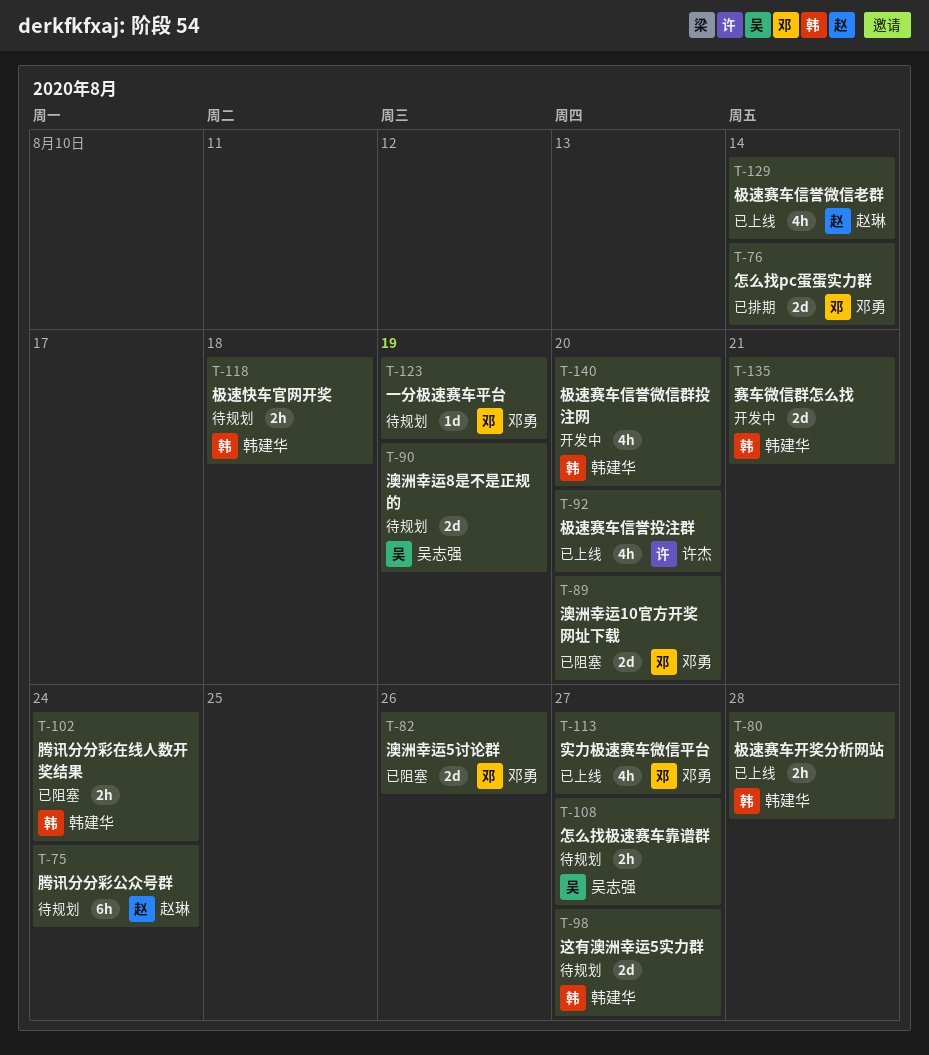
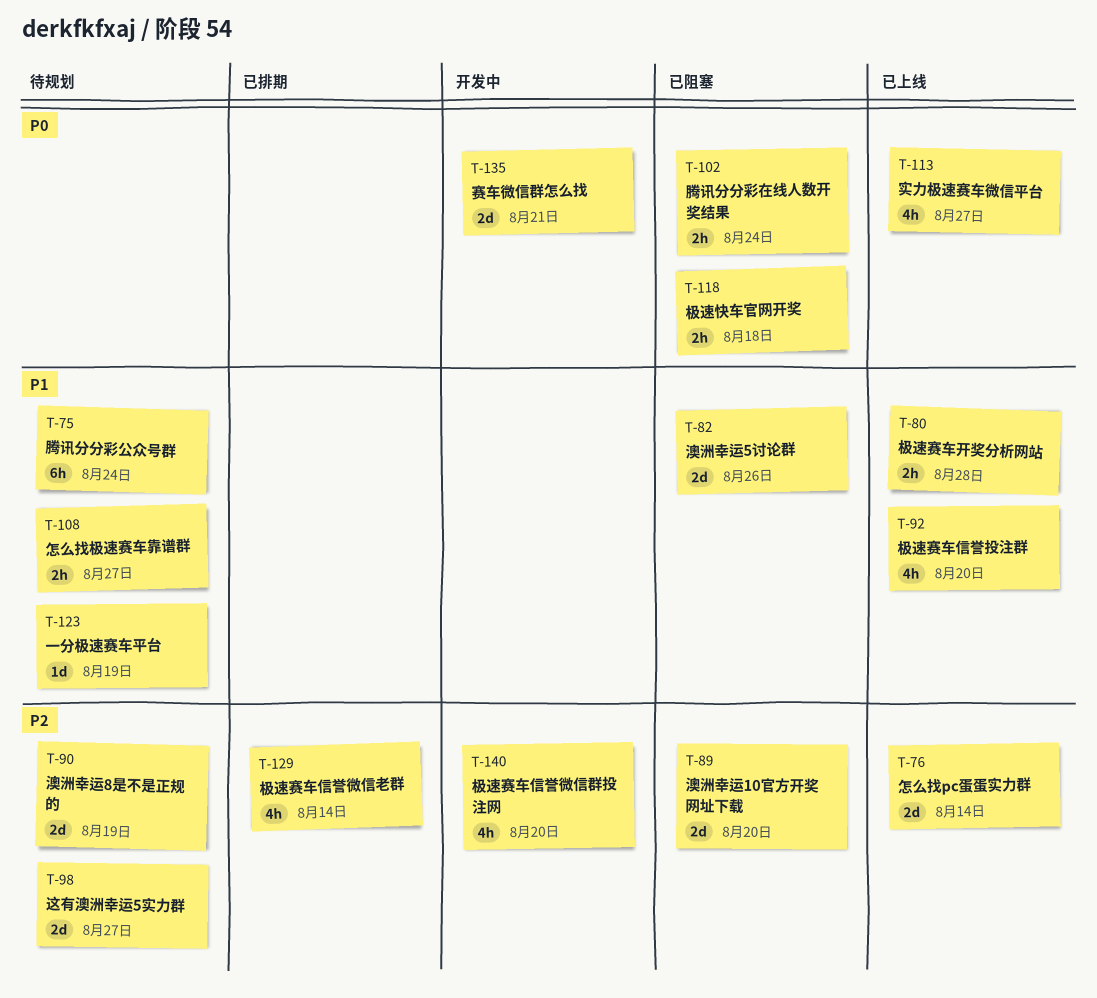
T-76, status: 已排期 -> 已上线
T-118, status: 待规划 -> 已阻塞
T-129, status: 已上线 -> 已排期

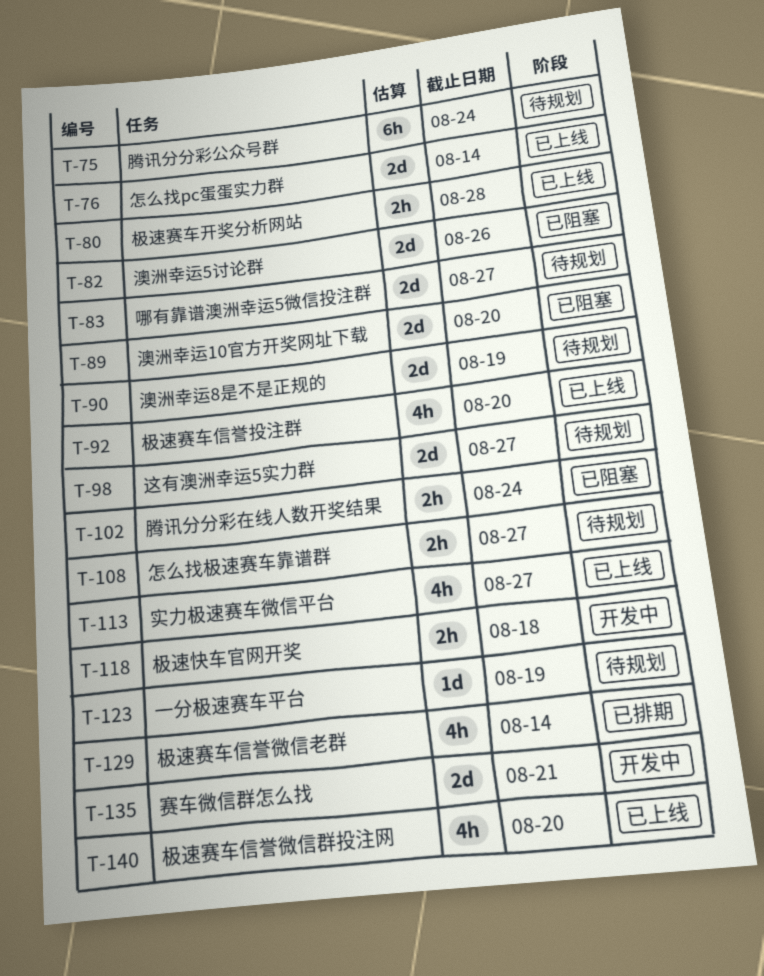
T-83: none -> present
T-118, status: 已阻塞 -> 开发中
T-140, status: 开发中 -> 已上线

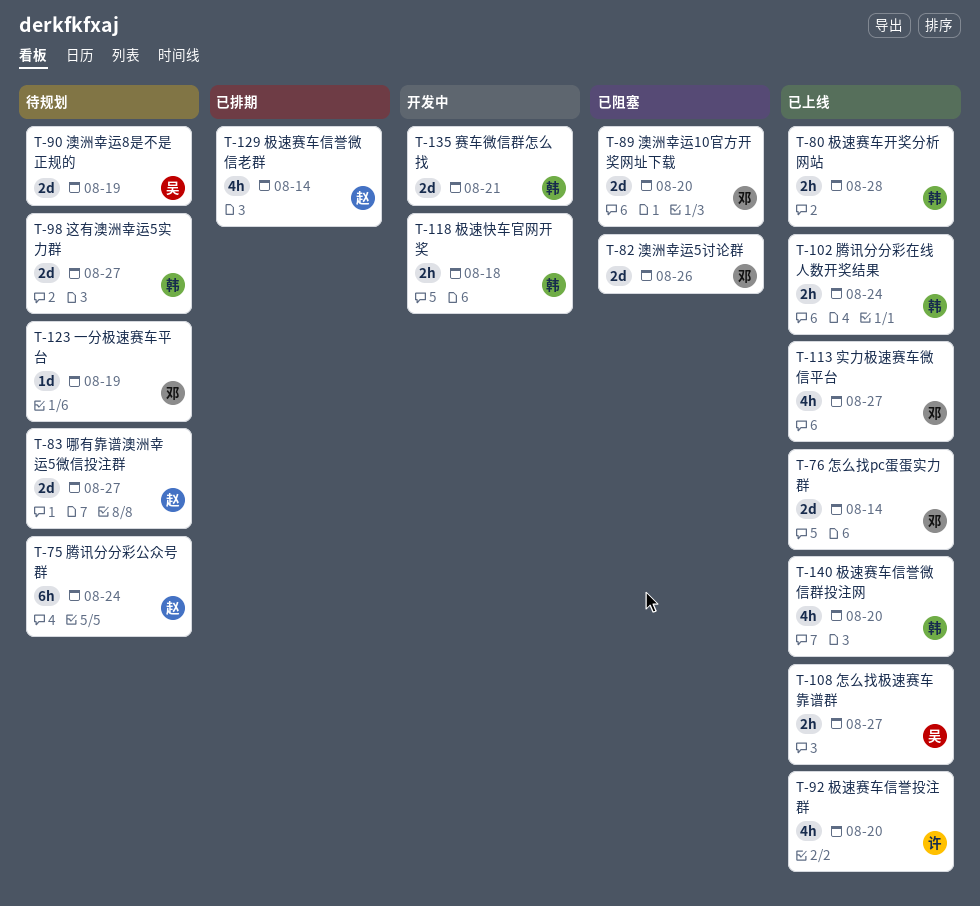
T-102, status: 已阻塞 -> 已上线
T-108, status: 待规划 -> 已上线

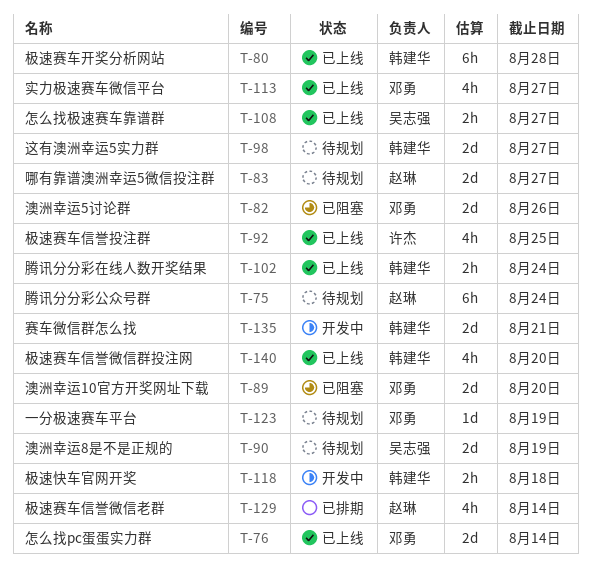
T-80, estimate: 2h -> 6h
T-92, due: Aug 20 -> Aug 25

